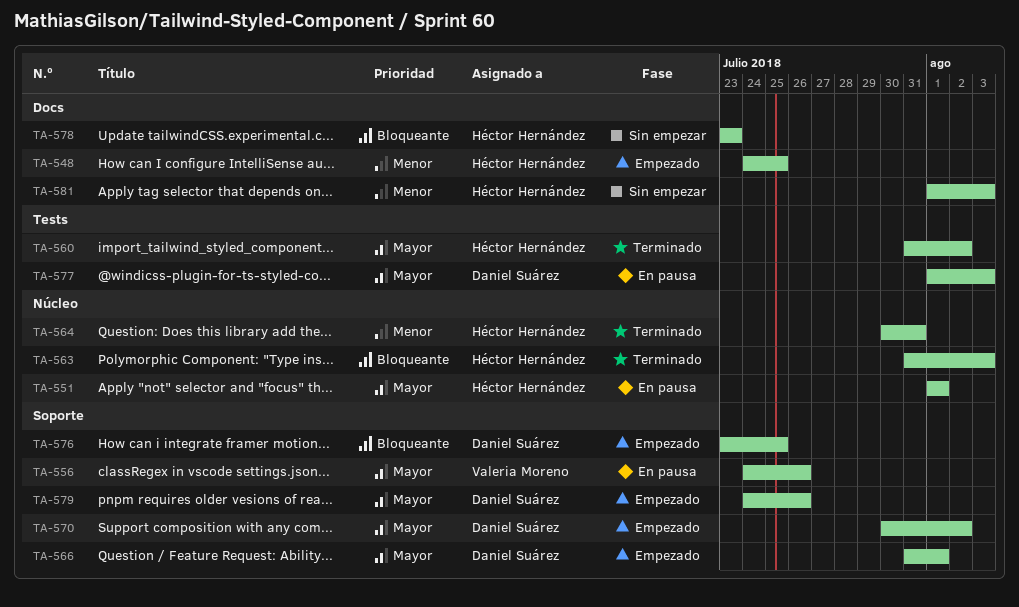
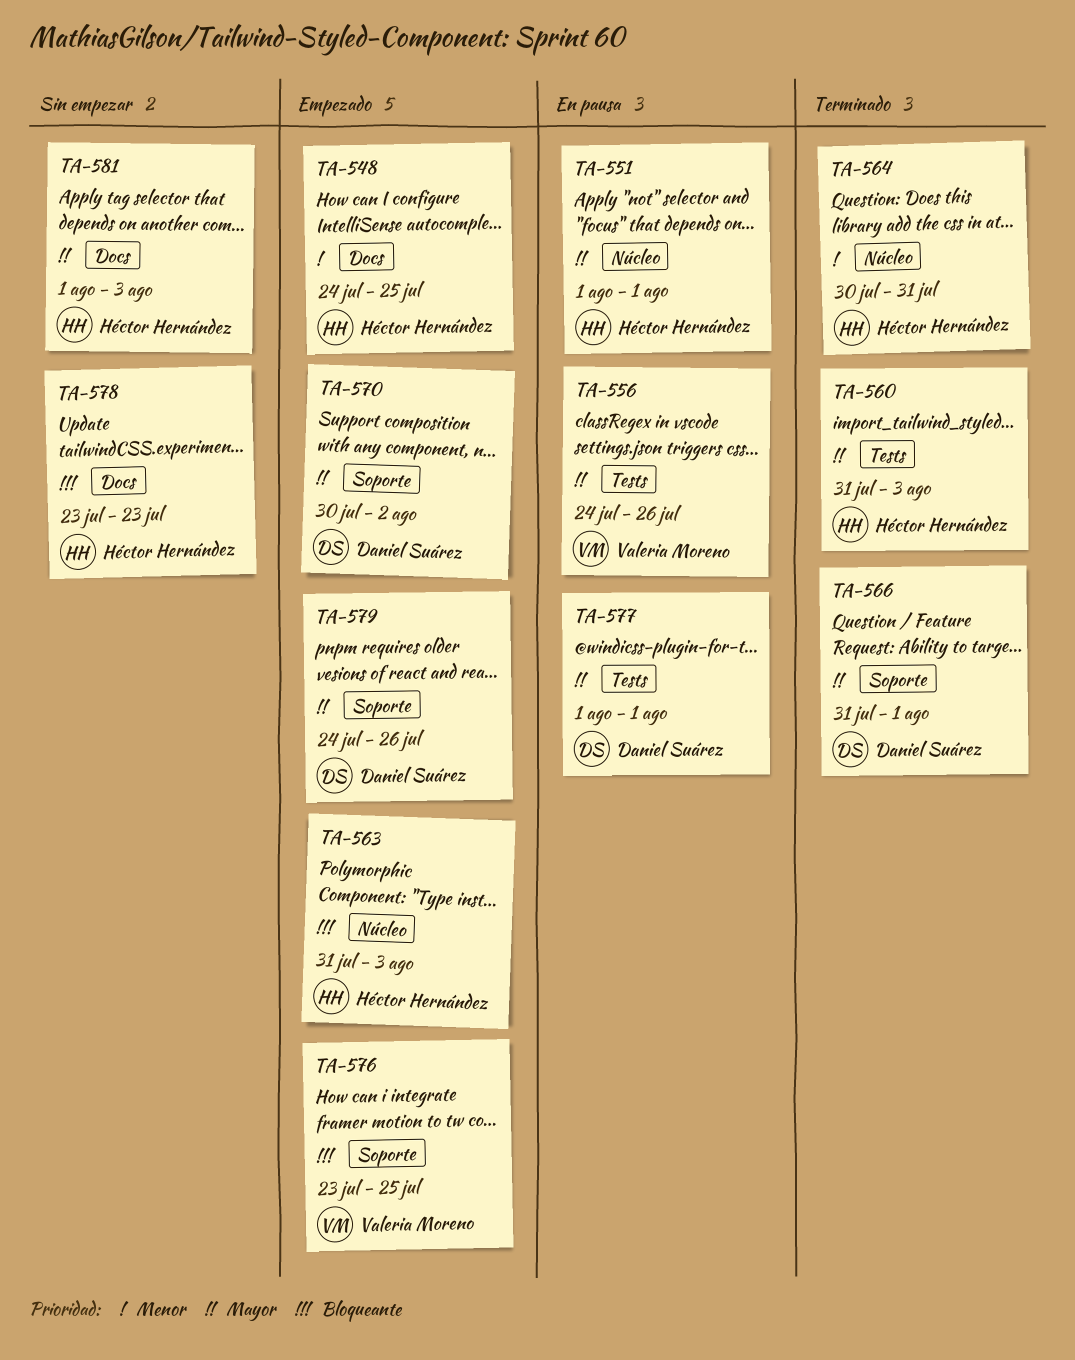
TA-556, label: Soporte -> Tests
TA-560, due: Aug 2 -> Aug 3
TA-563, status: Terminado -> Empezado
TA-566, status: Empezado -> Terminado
TA-576, owner: Daniel Suárez -> Valeria Moreno
TA-577, due: Aug 3 -> Aug 1
TA-581, priority: Menor -> Mayor

